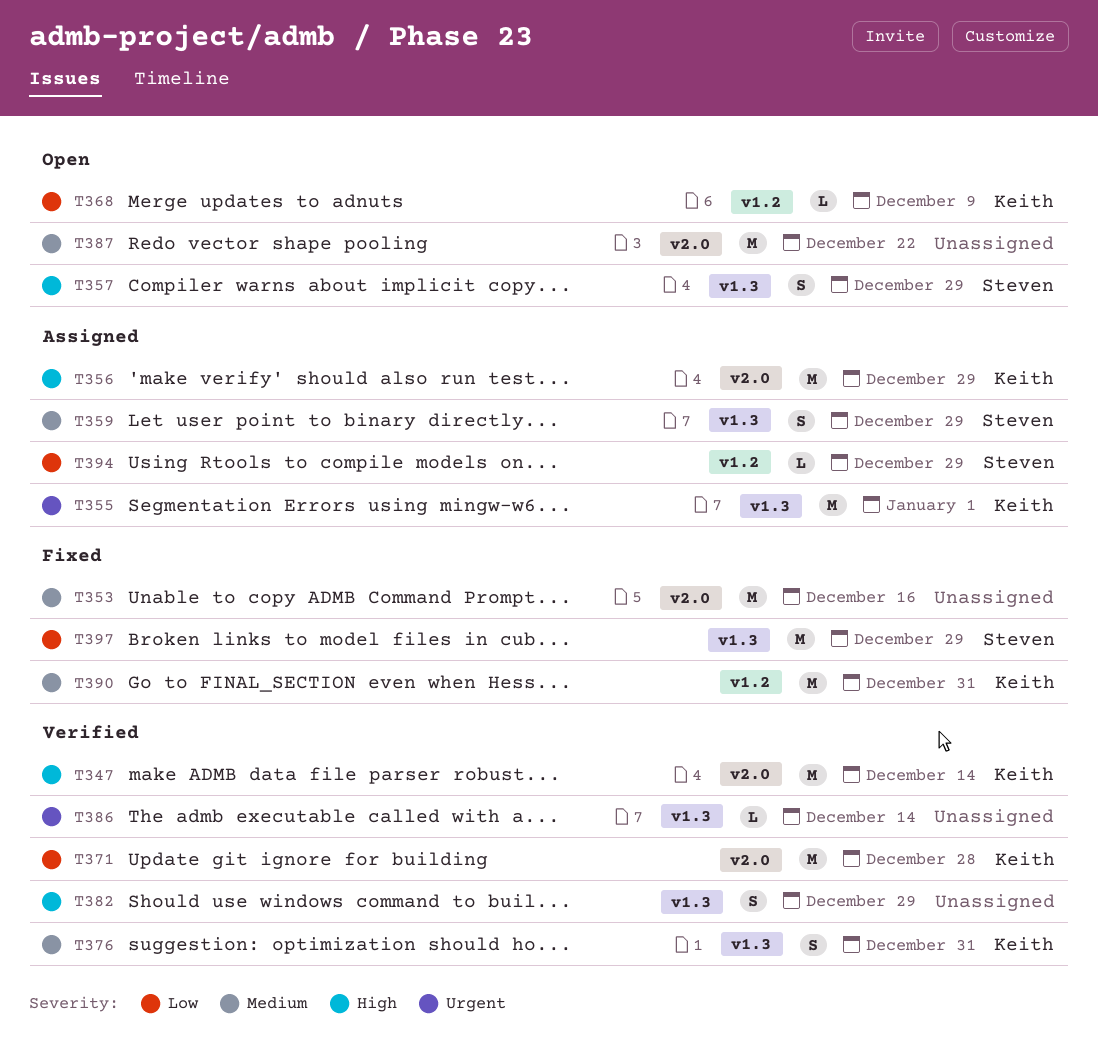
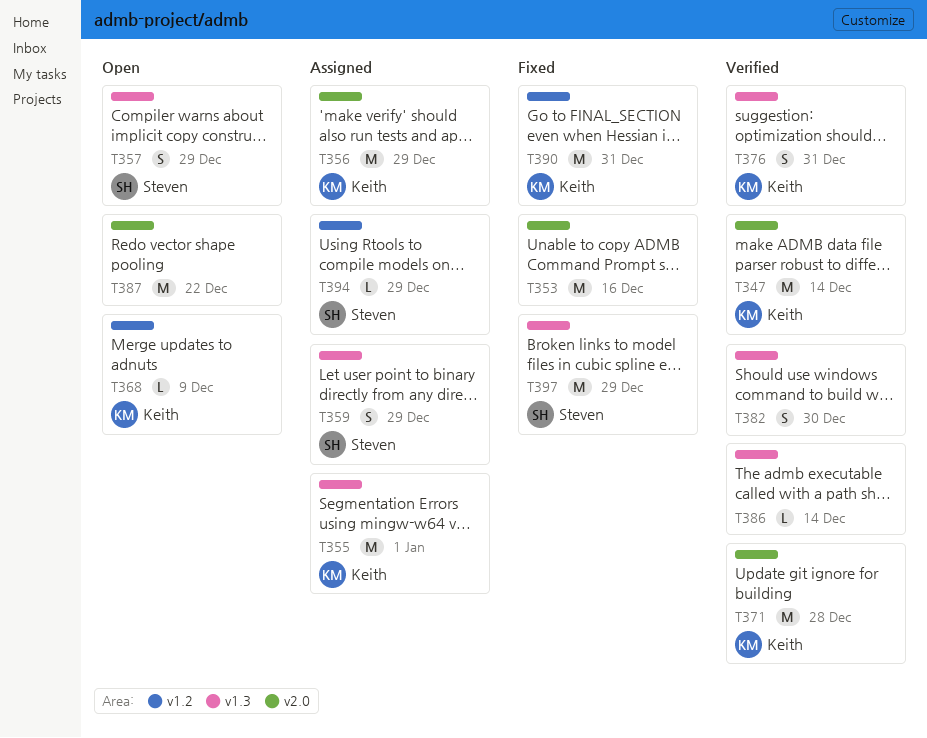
T382, due: Dec 29 -> Dec 30

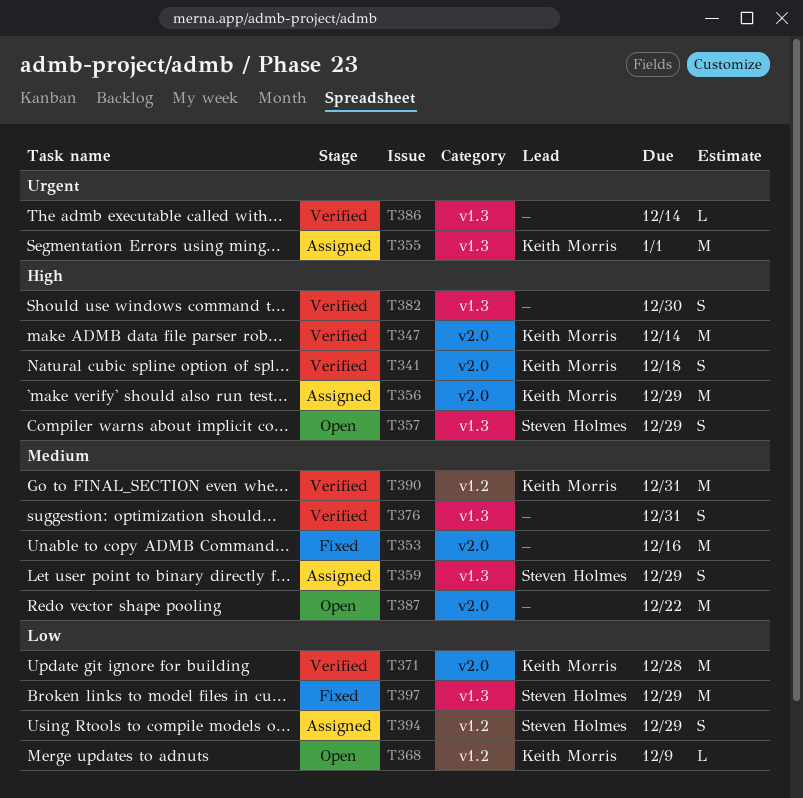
T341: none -> present
T376, owner: Keith Morris -> none
T390, status: Fixed -> Verified
T394, estimate: L -> S

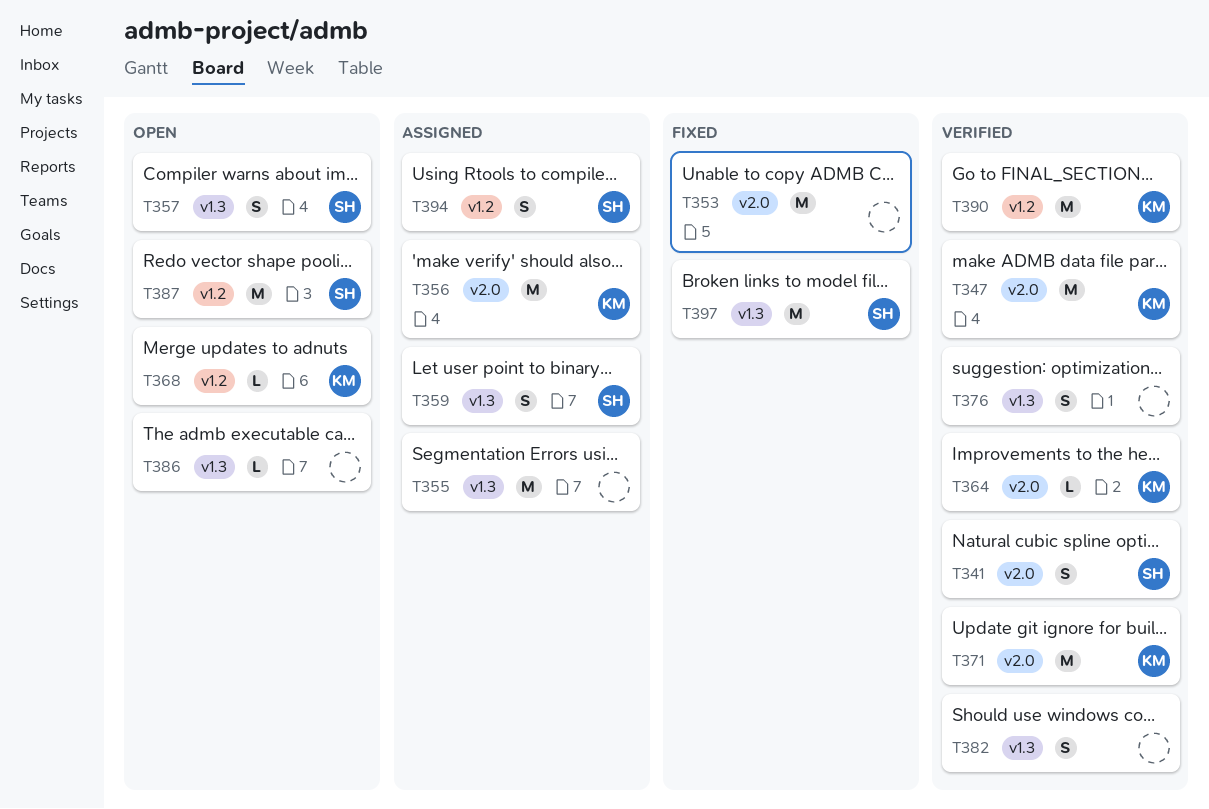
T341, owner: Keith Morris -> Steven Holmes
T355, owner: Keith Morris -> none
T364: none -> present
T386, status: Verified -> Open
T387, owner: none -> Steven Holmes
T387, label: v2.0 -> v1.2

